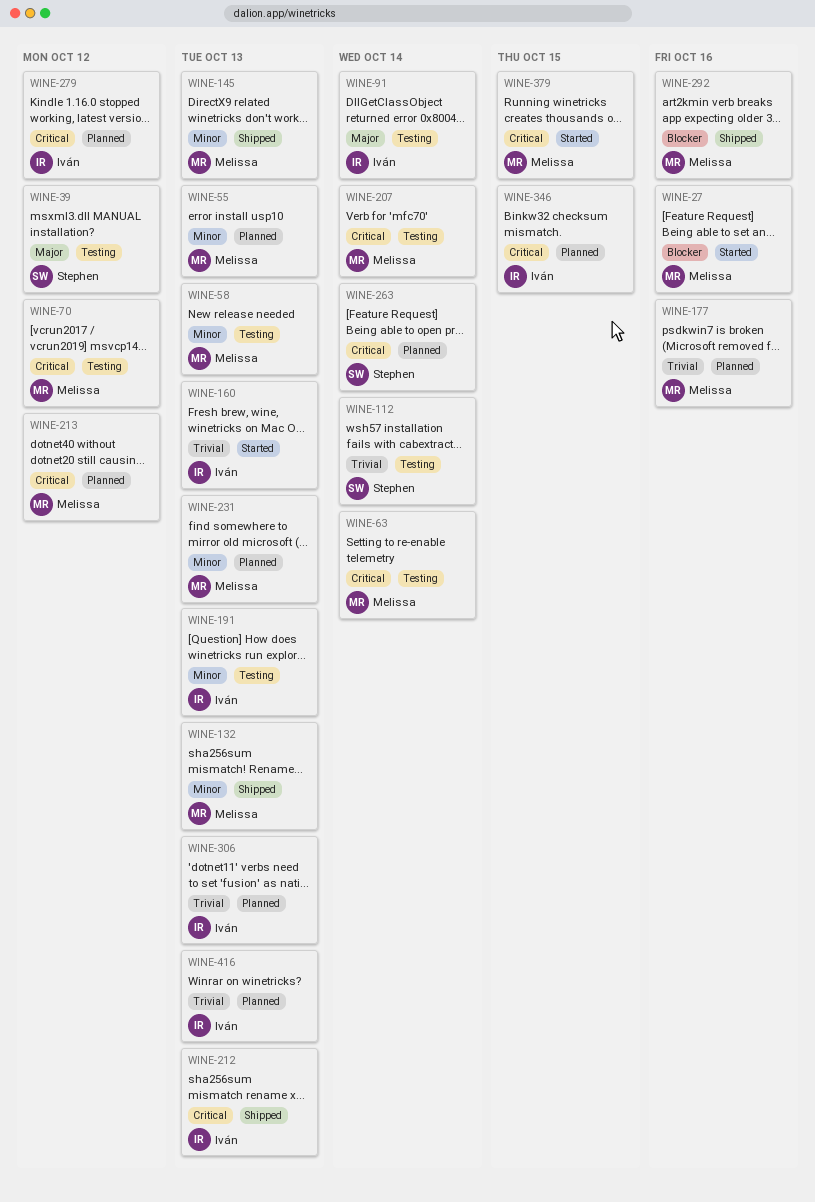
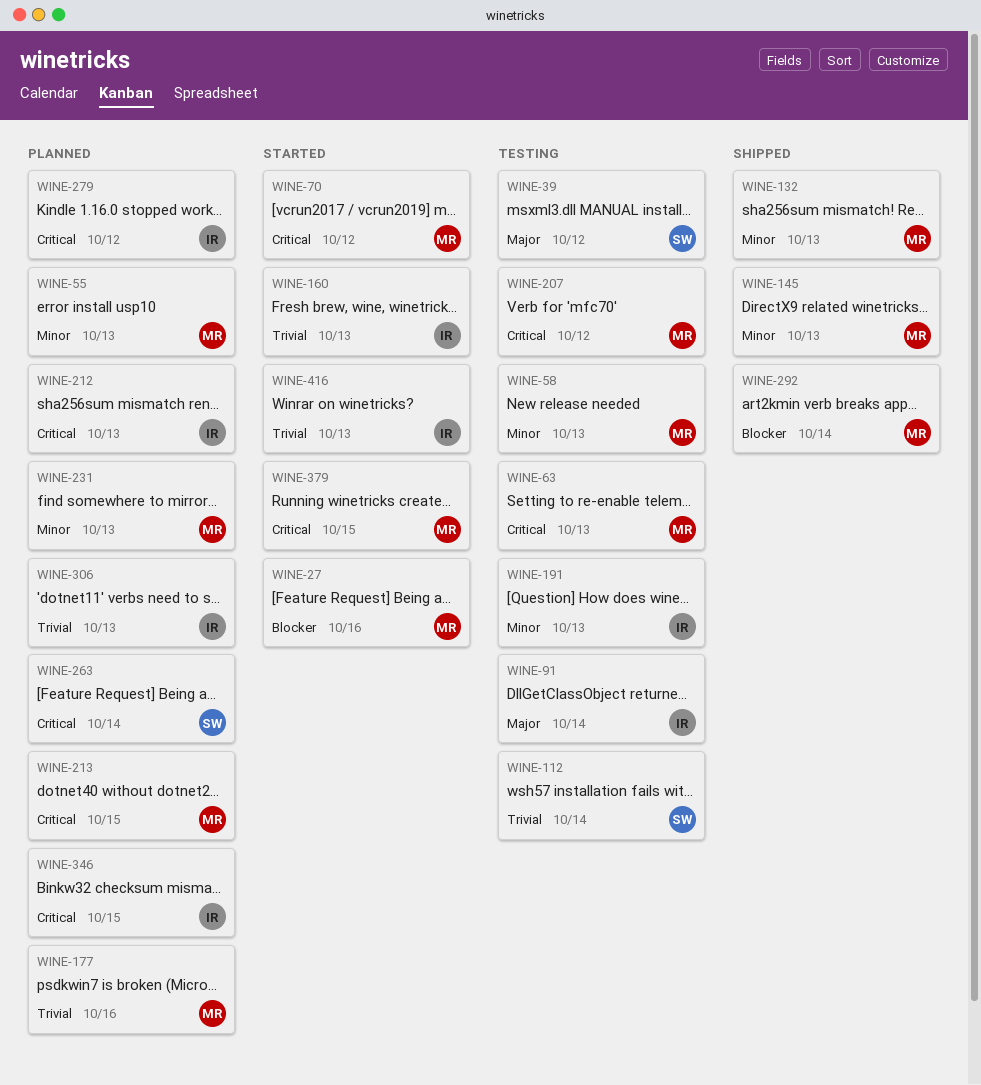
WINE-63, due: Oct 14 -> Oct 13
WINE-70, status: Testing -> Started
WINE-207, due: Oct 14 -> Oct 12
WINE-212, status: Shipped -> Planned
WINE-213, due: Oct 12 -> Oct 15
WINE-292, due: Oct 16 -> Oct 14
WINE-416, status: Planned -> Started

